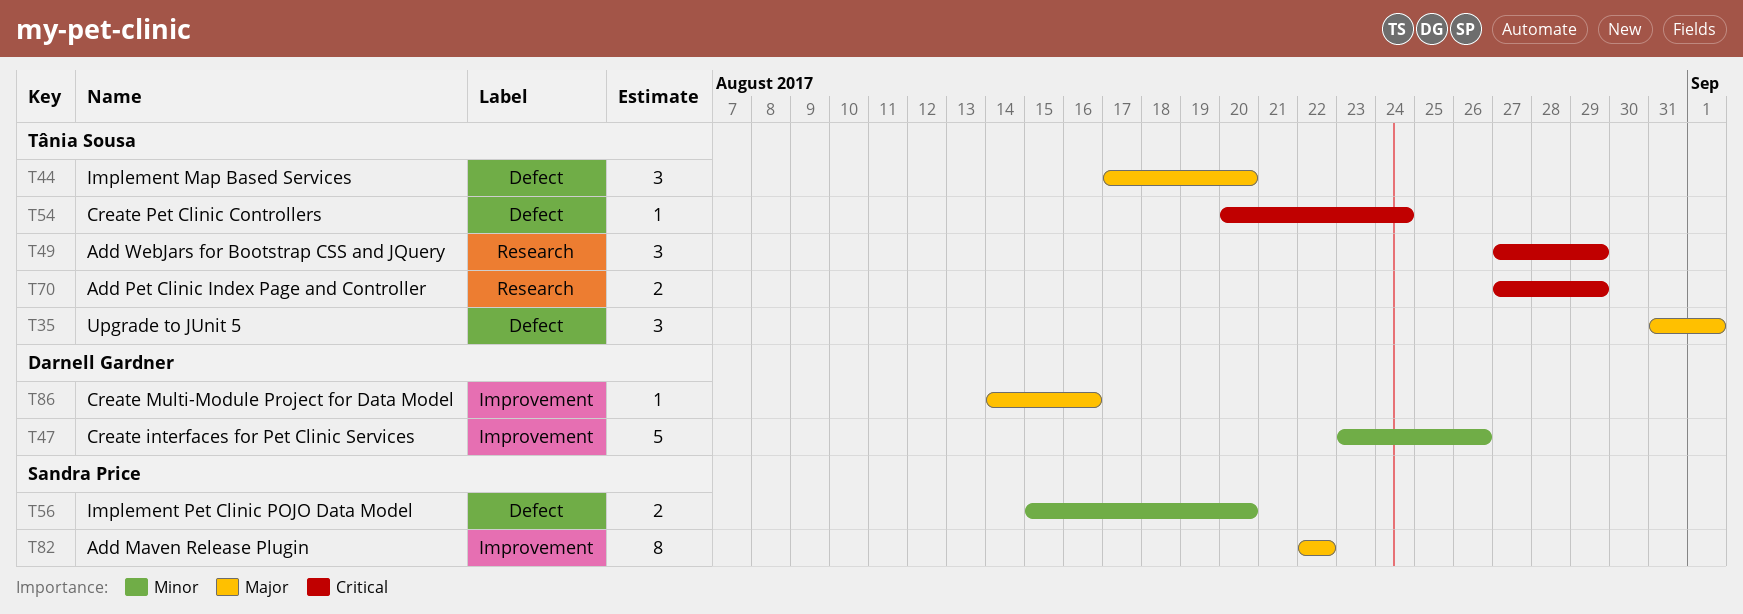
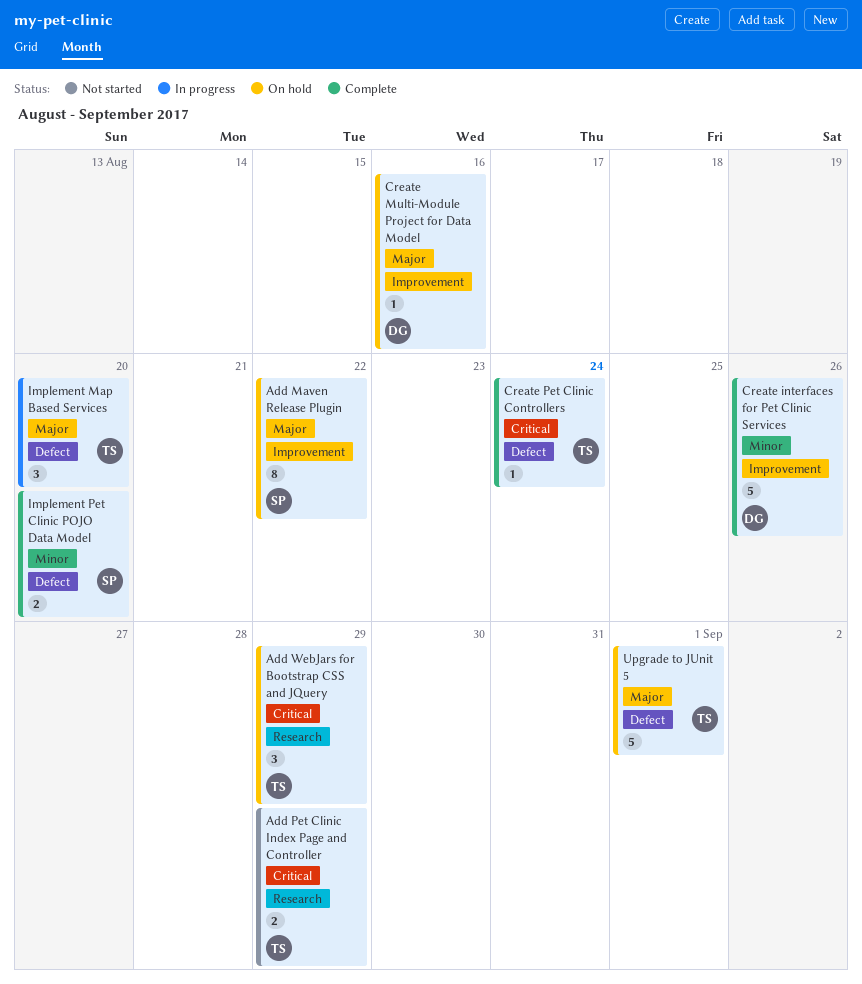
Upgrade to JUnit 5, estimate: 3 -> 5

